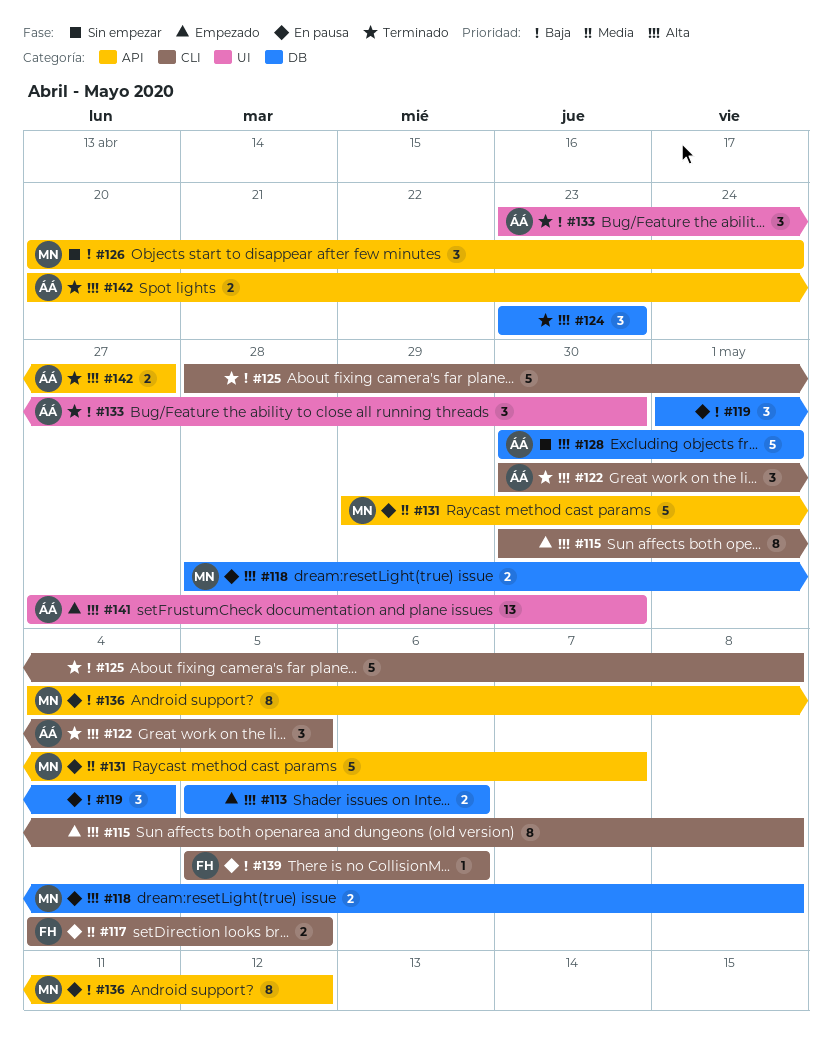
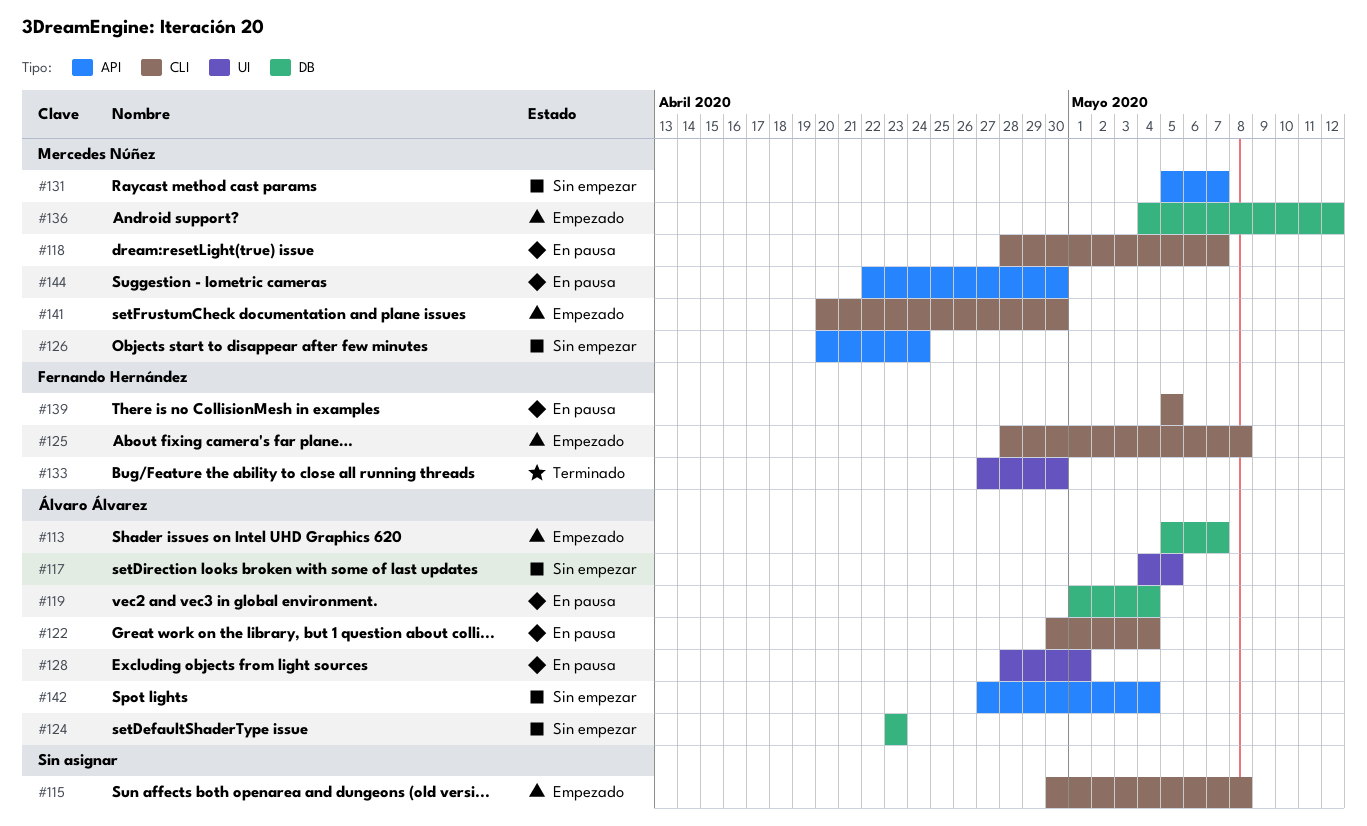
#113, owner: none -> Álvaro Álvarez
#113, due: May 6 -> May 7
#117, status: En pausa -> Sin empezar
#117, owner: Fernando Hernández -> Álvaro Álvarez
#117, label: CLI -> UI
#118, label: DB -> CLI
#118, due: May 8 -> May 7
#119, owner: none -> Álvaro Álvarez
#122, status: Terminado -> En pausa
#122, due: May 5 -> May 4
#124, status: Terminado -> Sin empezar
#124, owner: none -> Álvaro Álvarez
#125, status: Terminado -> Empezado
#125, owner: none -> Fernando Hernández
#128, status: Sin empezar -> En pausa
#128, label: DB -> UI
#128, start: Apr 30 -> Apr 28
#131, status: En pausa -> Sin empezar
#131, start: Apr 29 -> May 5
#133, owner: Álvaro Álvarez -> Fernando Hernández
#133, start: Apr 23 -> Apr 27
#136, status: En pausa -> Empezado
#136, label: API -> DB
#139, due: May 6 -> May 5
#141, owner: Álvaro Álvarez -> Mercedes Núñez
#141, label: UI -> CLI
#141, start: Apr 27 -> Apr 20
#142, status: Terminado -> Sin empezar
#142, start: Apr 20 -> Apr 27
#142, due: Apr 27 -> May 4
#144: none -> present

